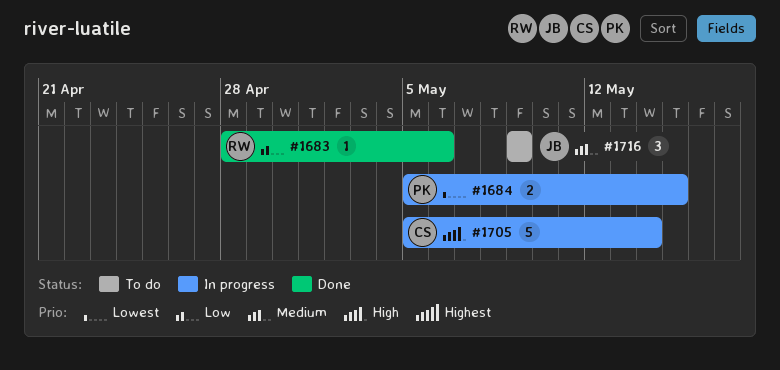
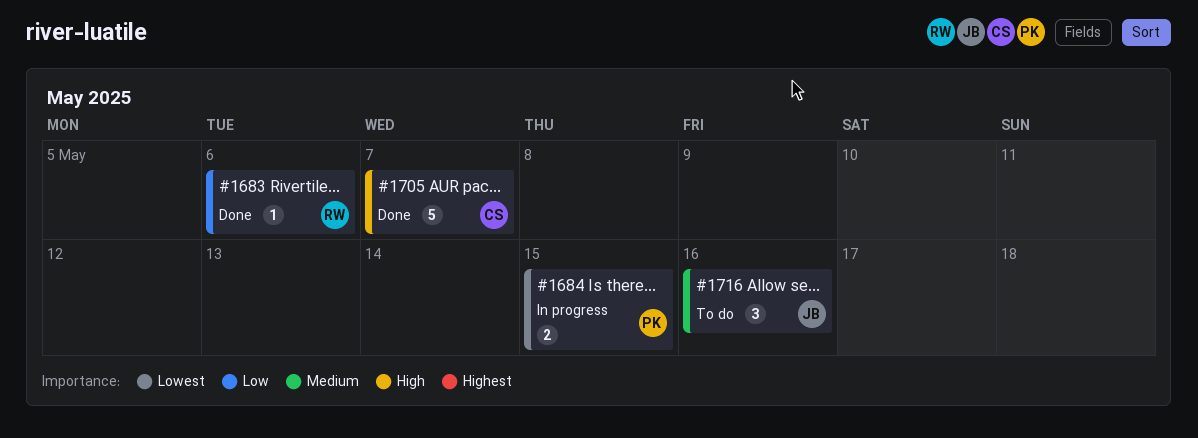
#1705, status: In progress -> Done
#1705, due: May 14 -> May 7
#1716, due: May 9 -> May 16

